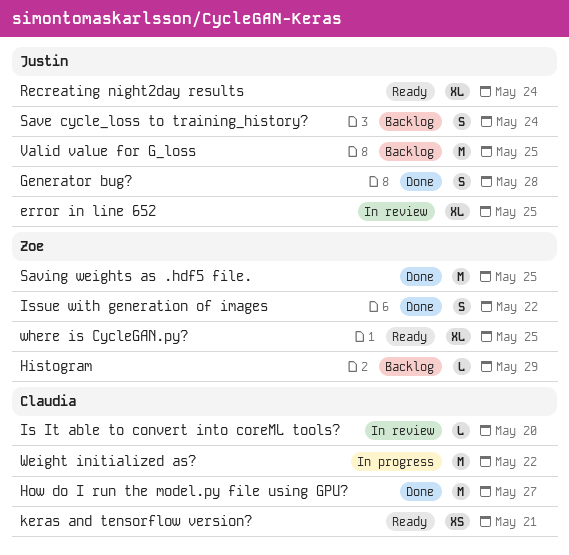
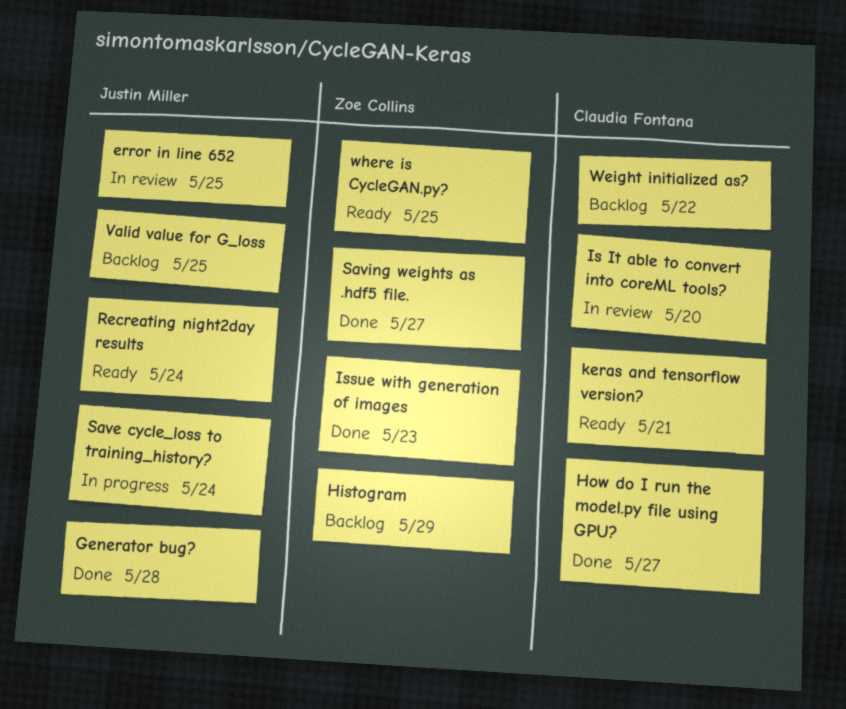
Issue with generation of images, due: May 22 -> May 23
Save cycle_loss to training_history?, status: Backlog -> In progress
Saving weights as .hdf5 file., due: May 25 -> May 27
Weight initialized as?, status: In progress -> Backlog

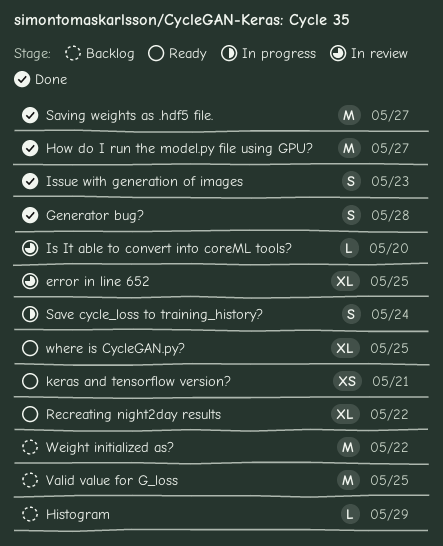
Recreating night2day results, due: May 24 -> May 22

